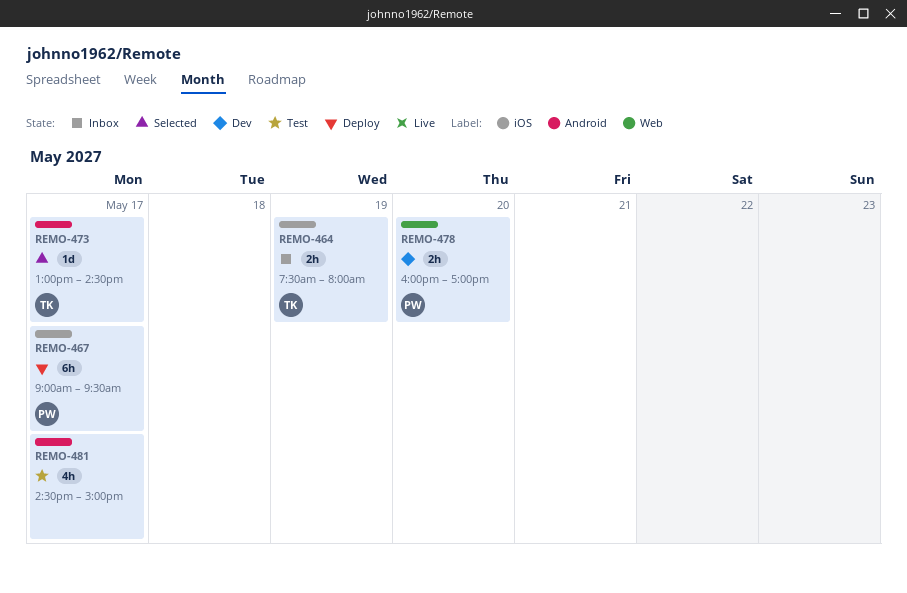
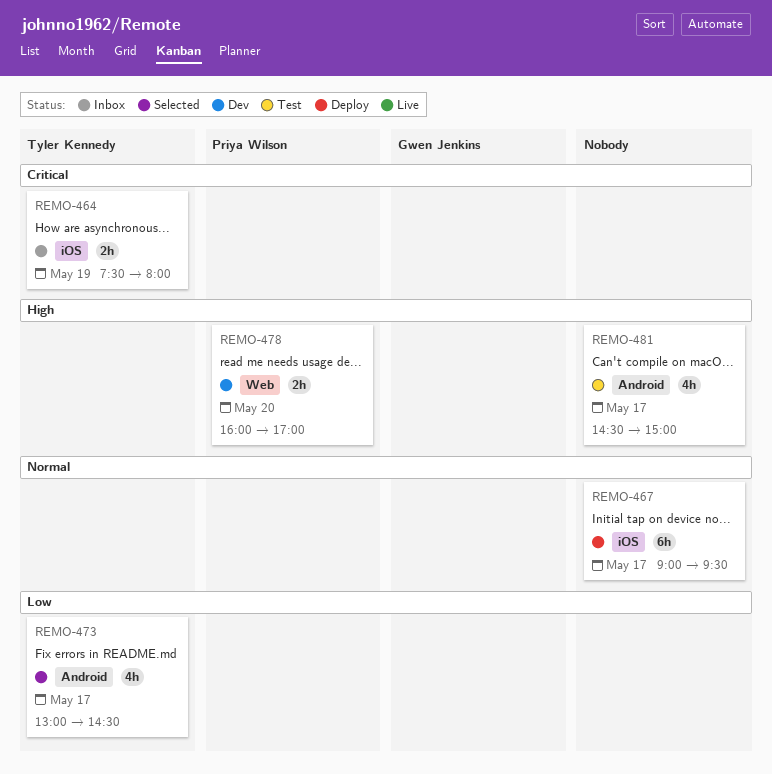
REMO-467, owner: Priya Wilson -> none
REMO-473, estimate: 1d -> 4h

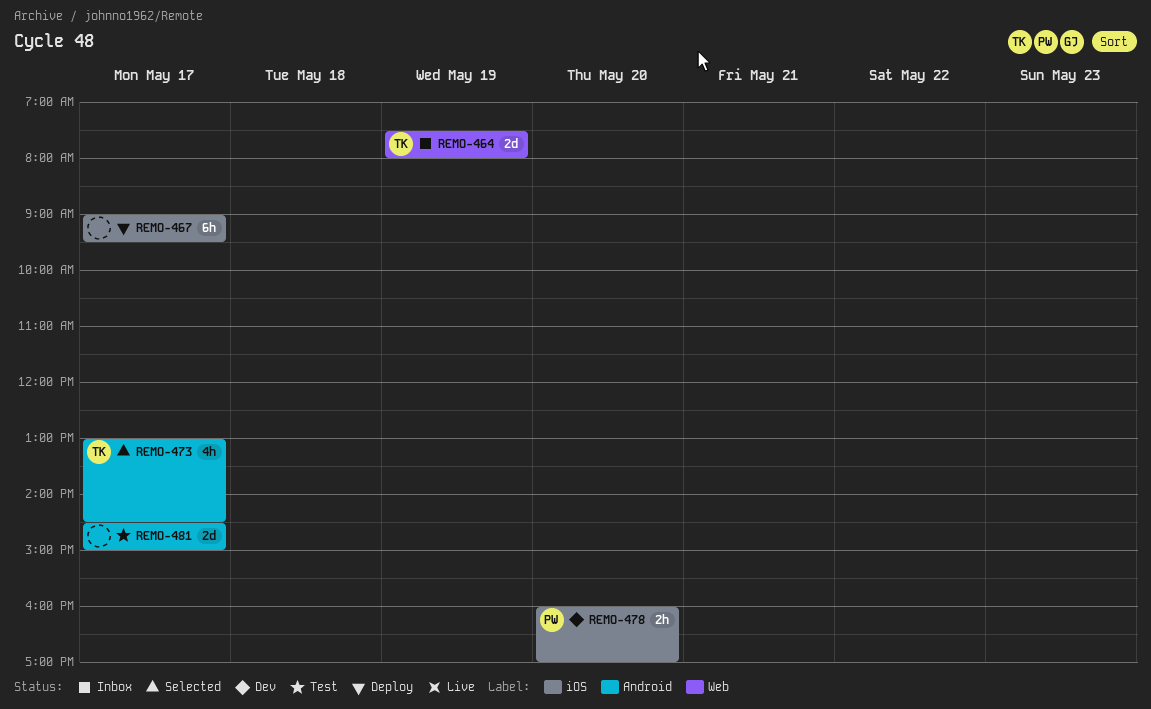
REMO-464, label: iOS -> Web
REMO-464, estimate: 2h -> 2d
REMO-478, label: Web -> iOS
REMO-481, estimate: 4h -> 2d

